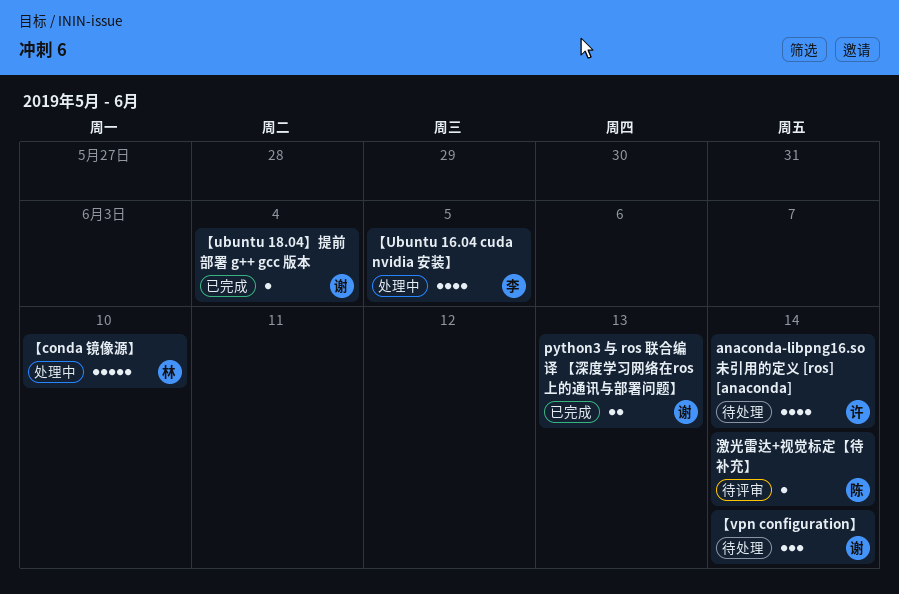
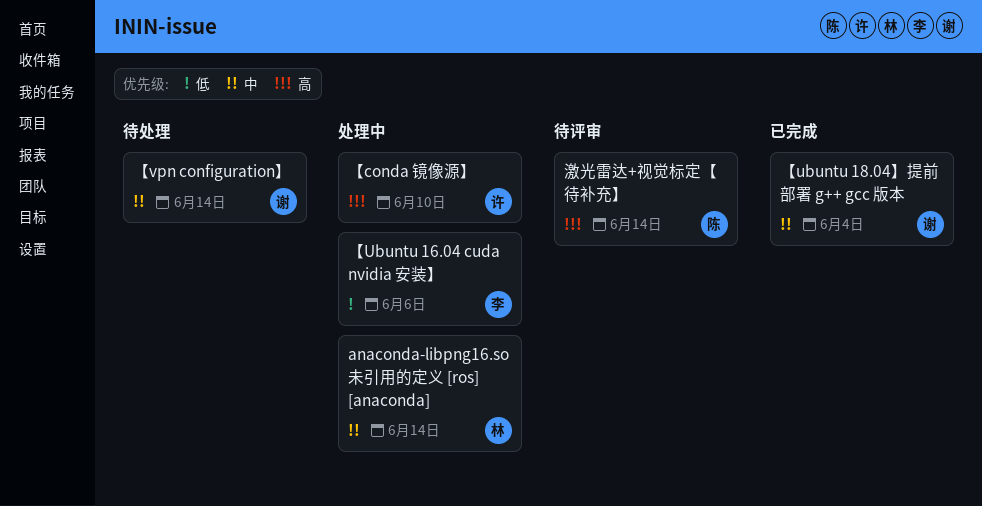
anaconda-libpng16.so 未引用的定义 [ros] [anaconda], status: 待处理 -> 处理中
anaconda-libpng16.so 未引用的定义 [ros] [anaconda], owner: 许 -> 林
python3 与 ros 联合编译 【深度学习网络在ros上的通讯与部署问题】: present -> none
【conda 镜像源】, owner: 林 -> 许
【Ubuntu 16.04 cuda nvidia 安装】, due: Jun 5 -> Jun 6

